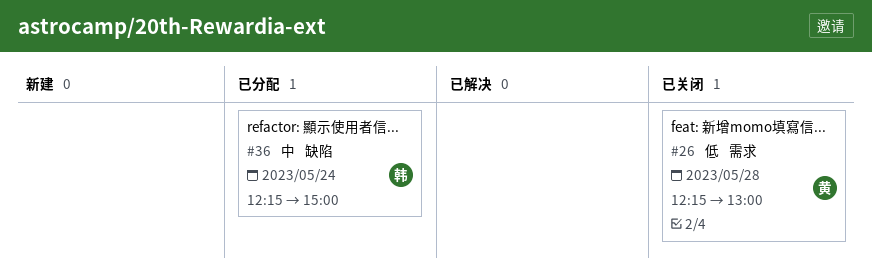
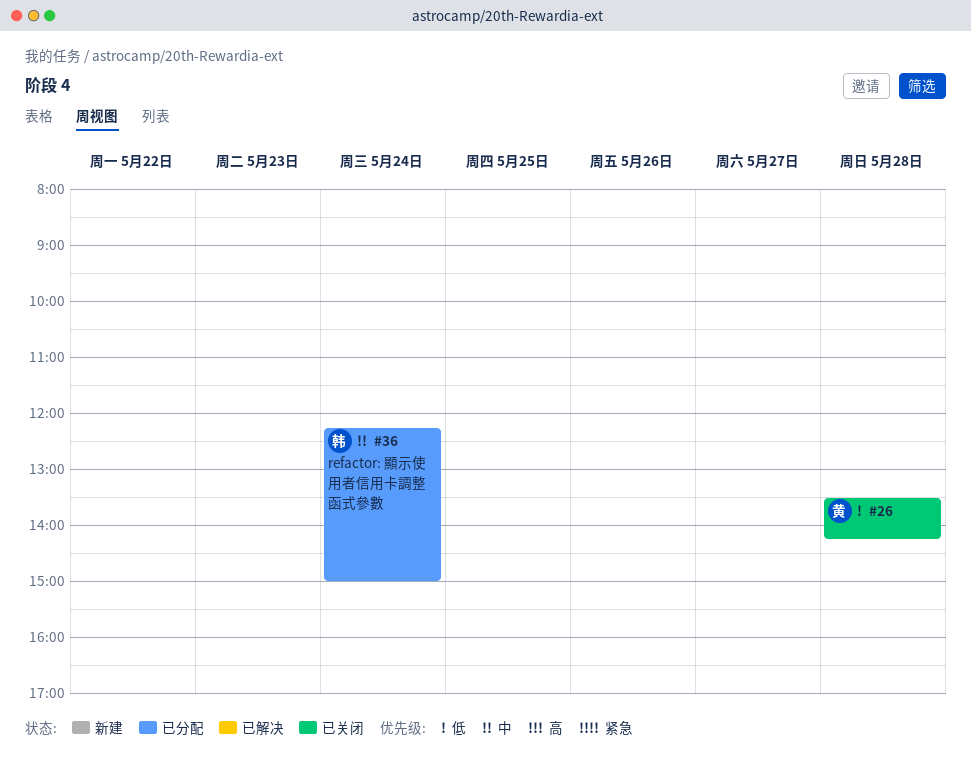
#26, begins: 12:15 -> 13:30
#26, ends: 13:00 -> 14:15

